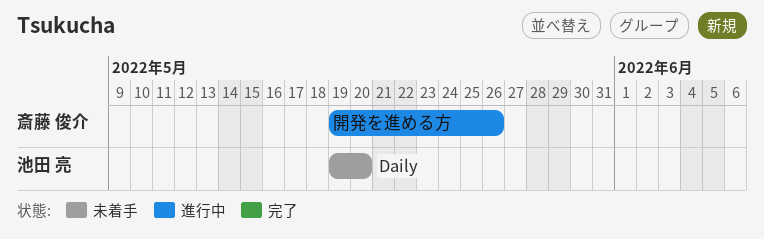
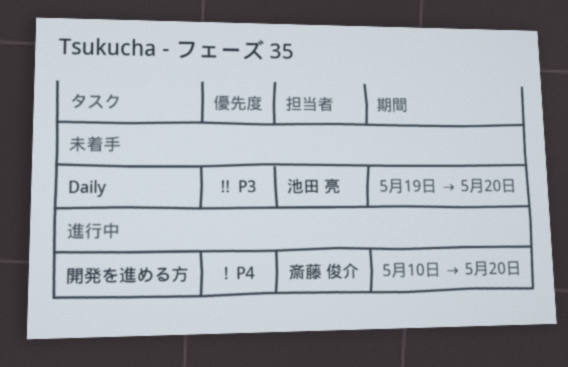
開発を進める方, start: May 19 -> May 10
開発を進める方, due: May 26 -> May 20

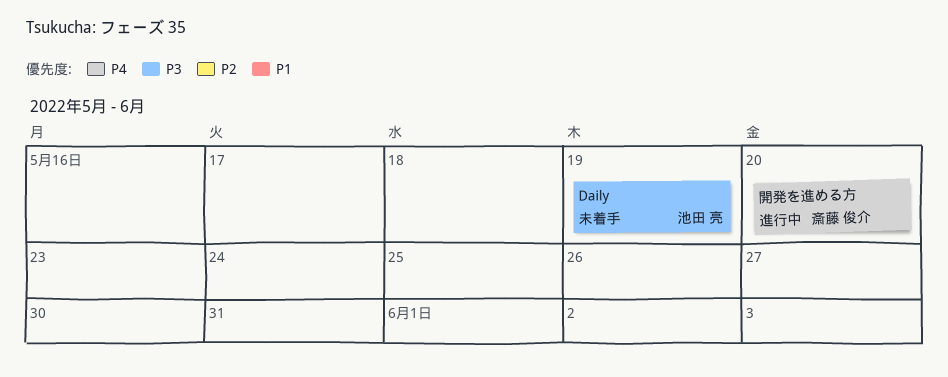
Daily, due: May 20 -> May 19

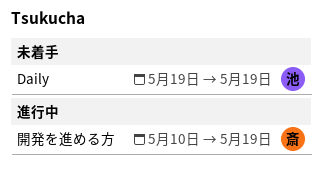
開発を進める方, due: May 20 -> May 19

